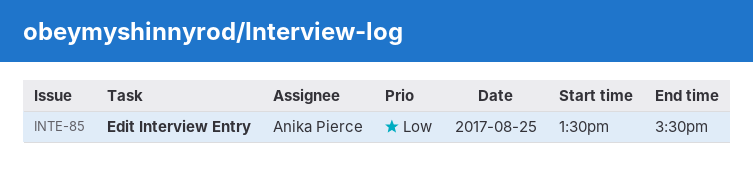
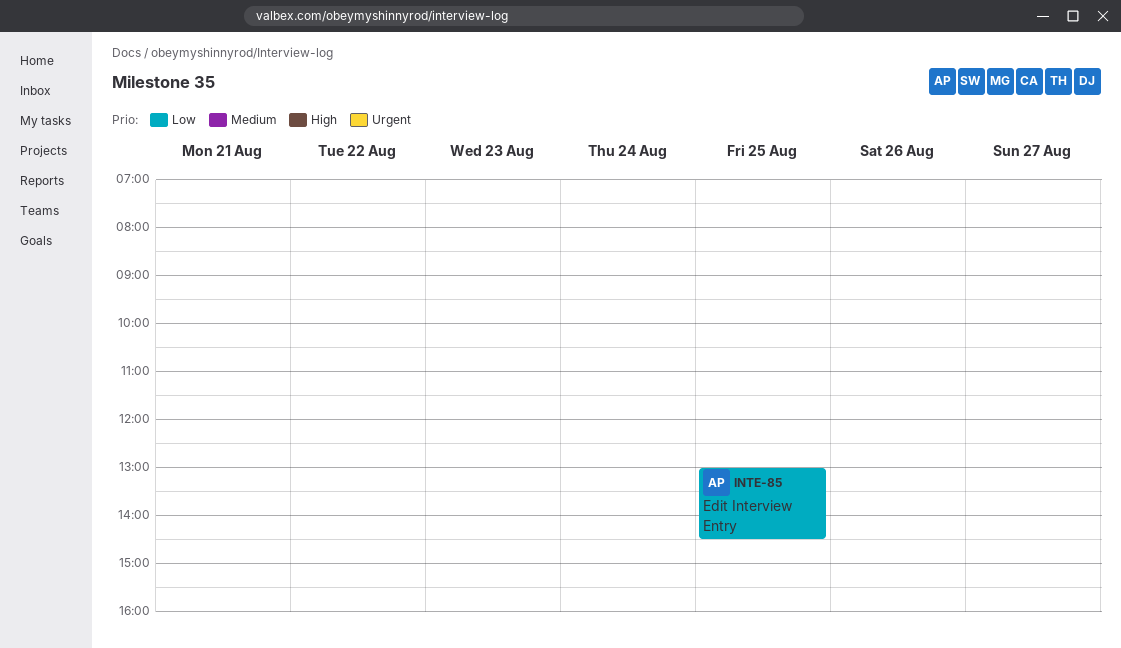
INTE-85, begins: 13:30 -> 13:00
INTE-85, ends: 15:30 -> 14:30

